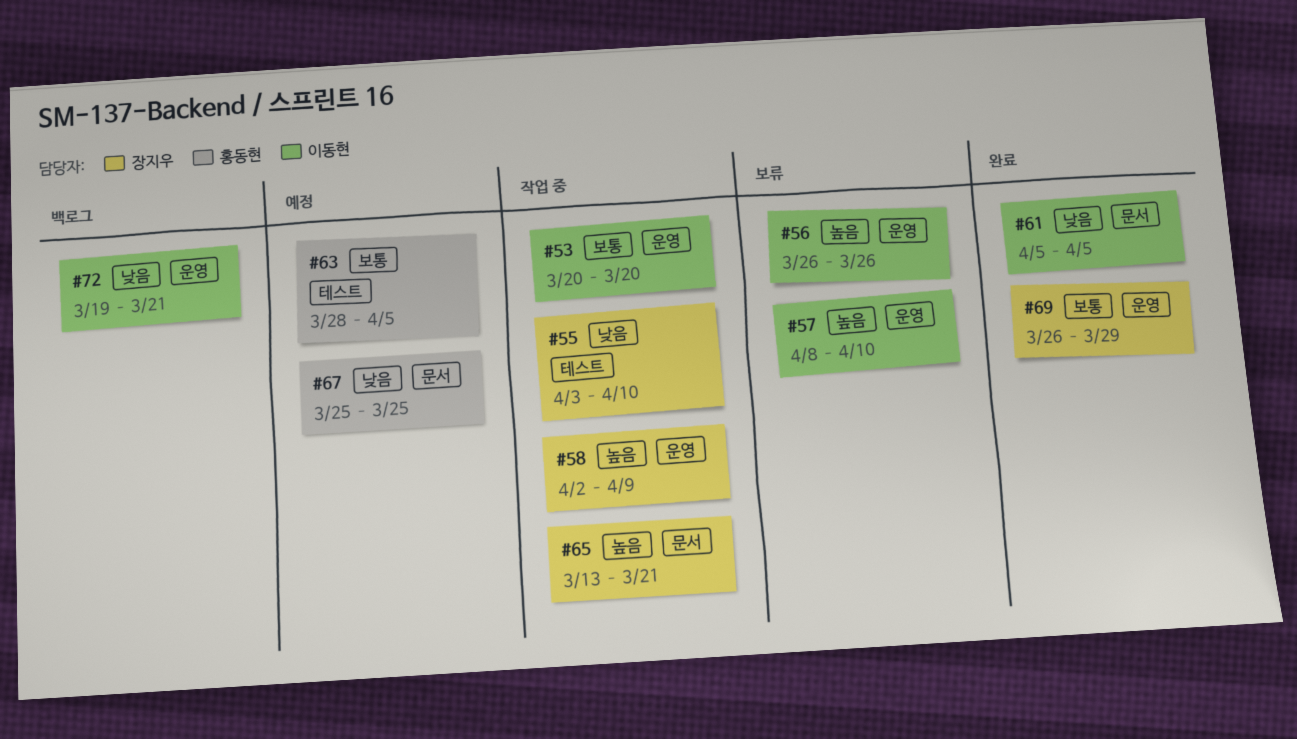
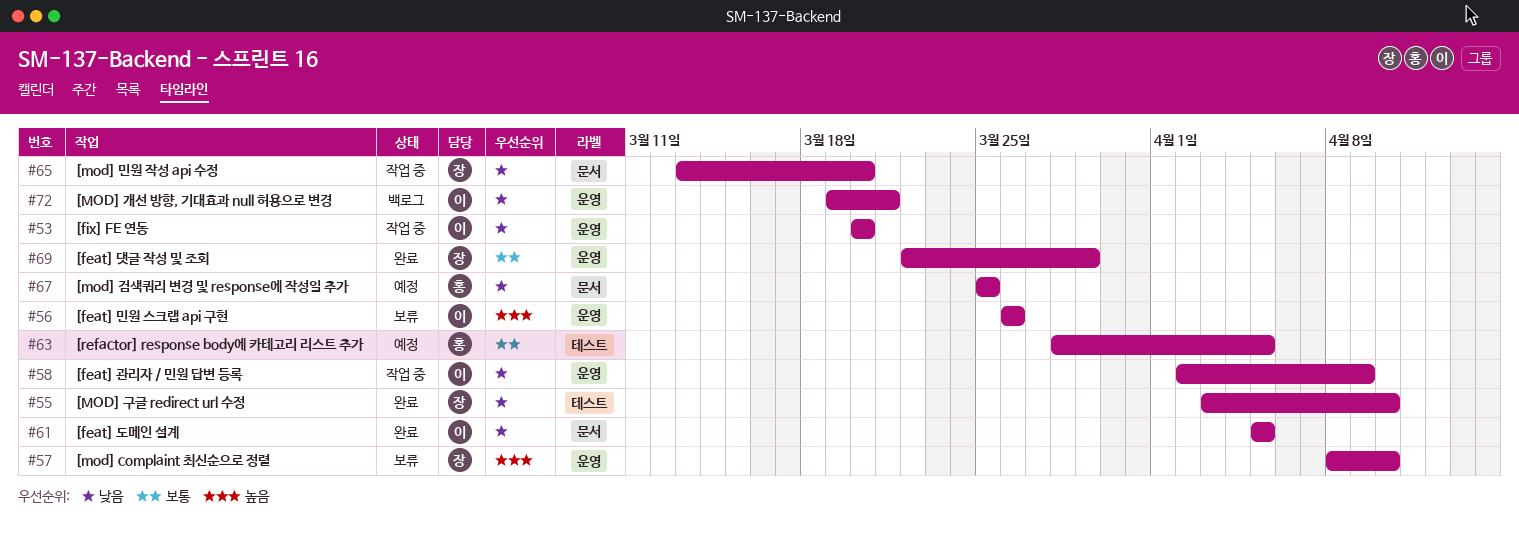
#53, priority: 보통 -> 낮음
#55, status: 작업 중 -> 완료
#57, owner: 이동현 -> 장지우
#58, owner: 장지우 -> 이동현
#58, priority: 높음 -> 낮음
#65, priority: 높음 -> 낮음
#65, due: Mar 21 -> Mar 20
#69, start: Mar 26 -> Mar 22

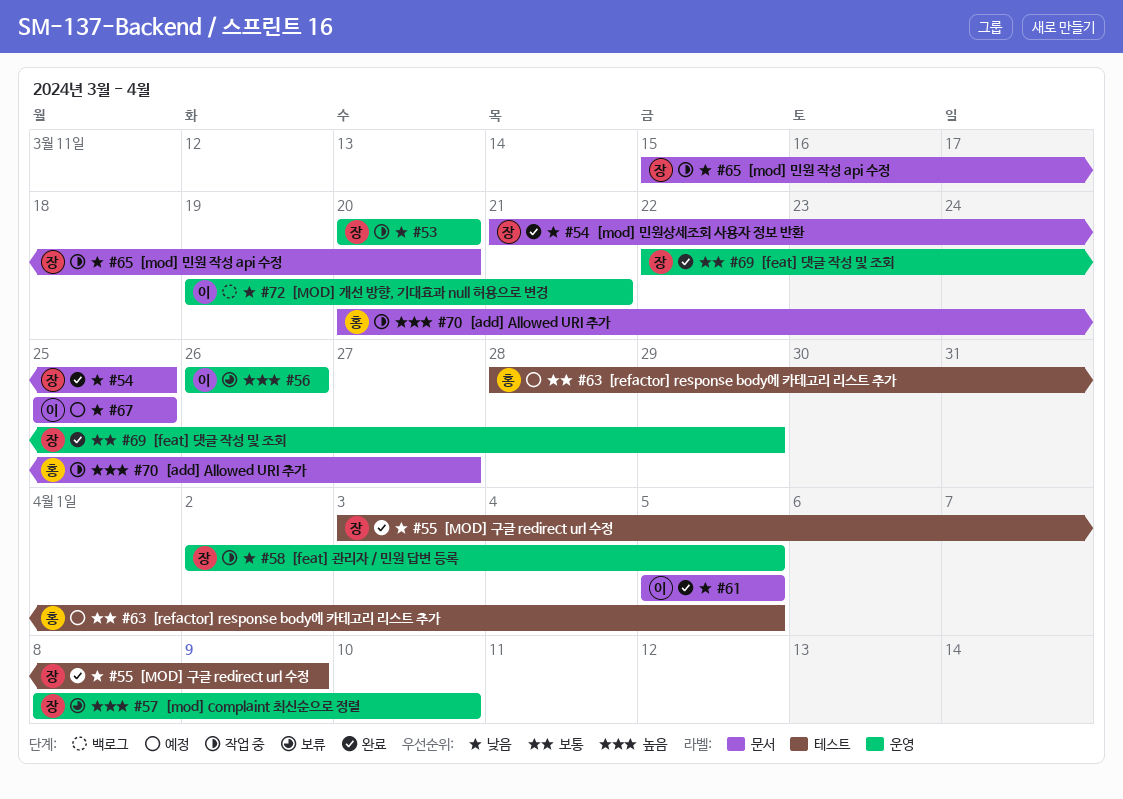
#53, owner: 이 -> 장
#54: none -> present
#55, due: Apr 10 -> Apr 9
#58, owner: 이 -> 장
#58, due: Apr 9 -> Apr 5
#65, start: Mar 13 -> Mar 15
#67, owner: 홍 -> 이
#70: none -> present

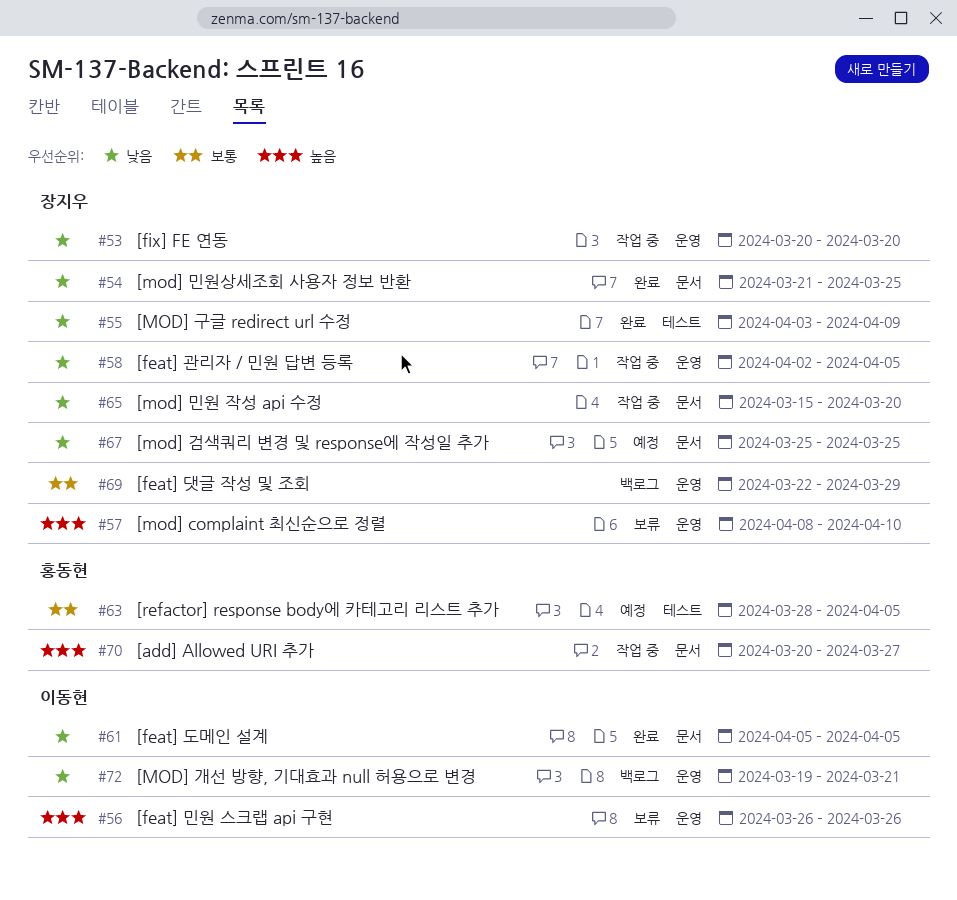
#67, owner: 이동현 -> 장지우
#69, status: 완료 -> 백로그

